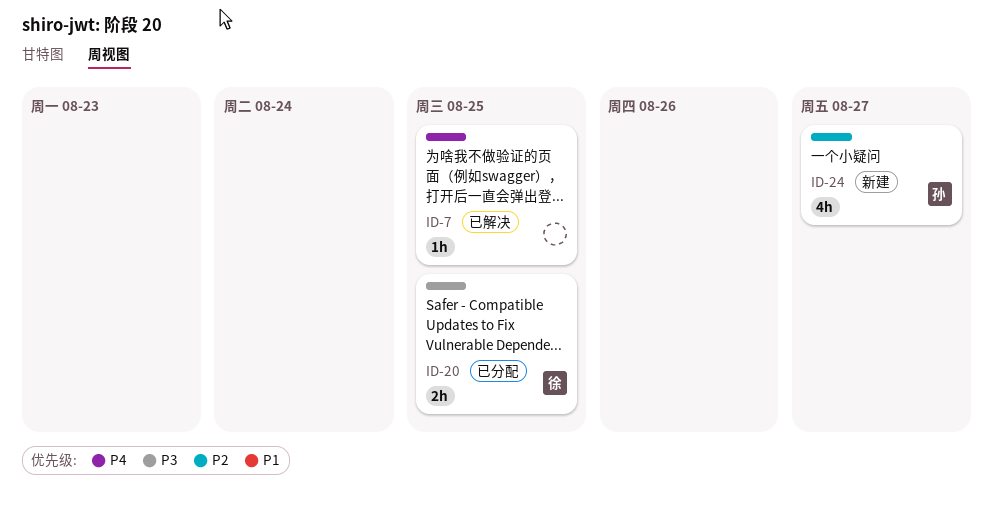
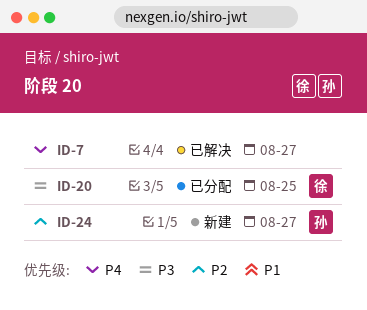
ID-7, due: Aug 25 -> Aug 27

